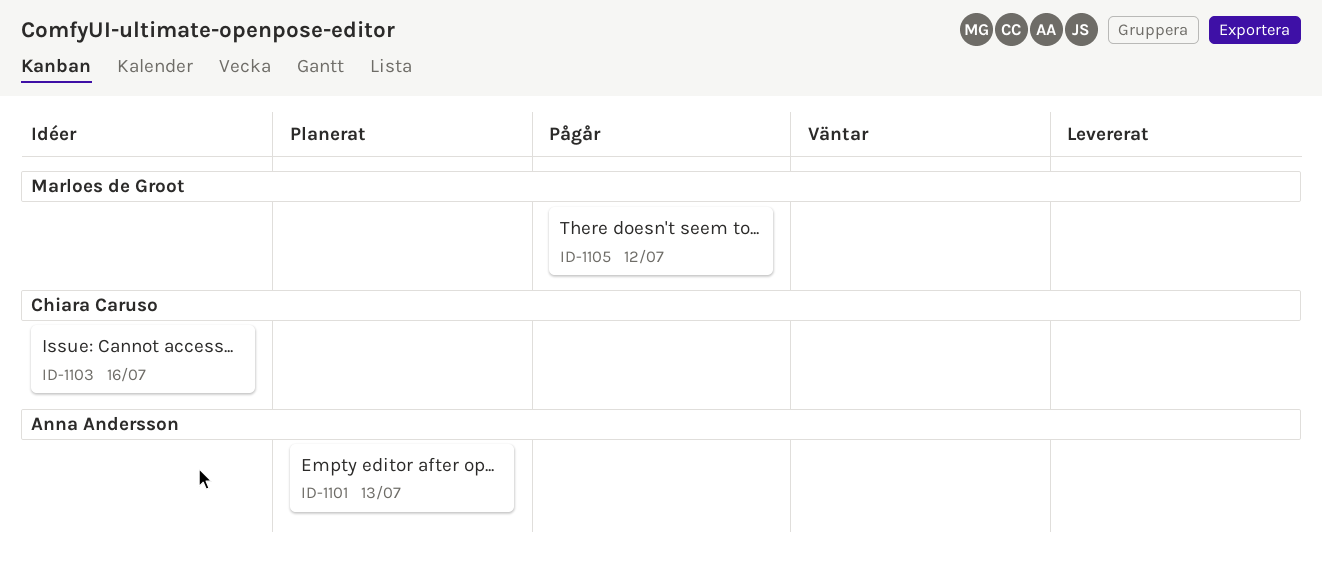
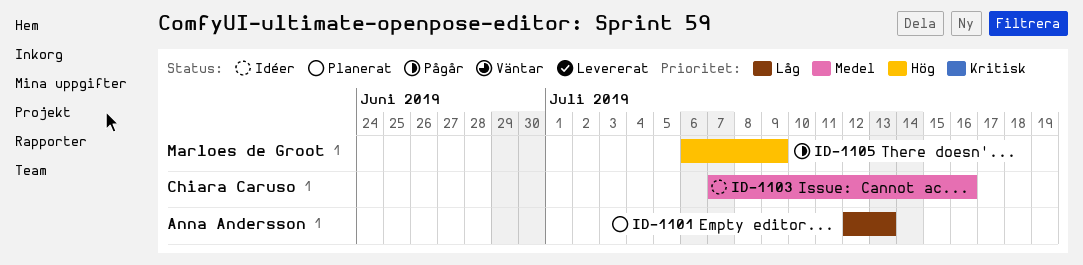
ID-1105, due: Jul 12 -> Jul 9

